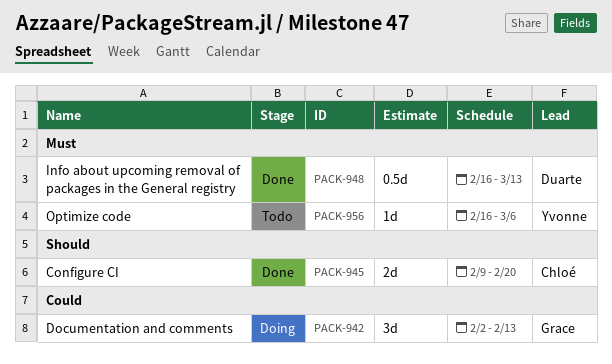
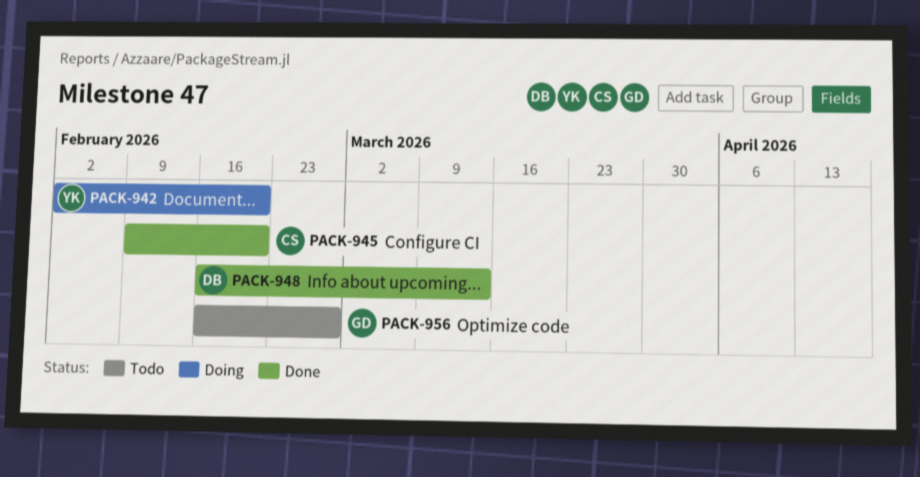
PACK-942, owner: Grace -> Yvonne
PACK-942, due: Feb 13 -> Feb 20
PACK-956, owner: Yvonne -> Grace
PACK-956, due: Mar 6 -> Feb 27

